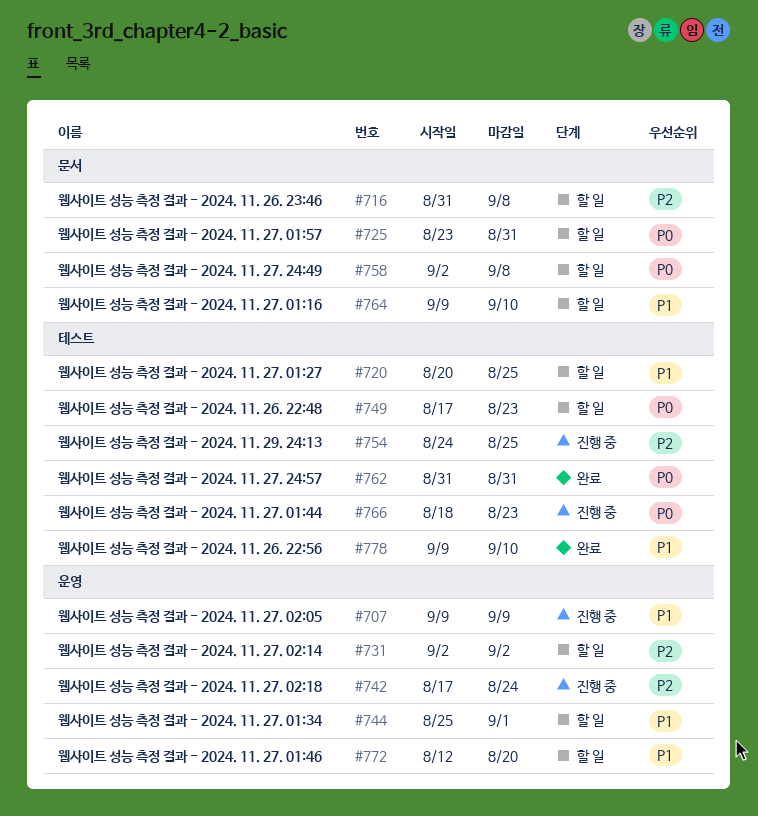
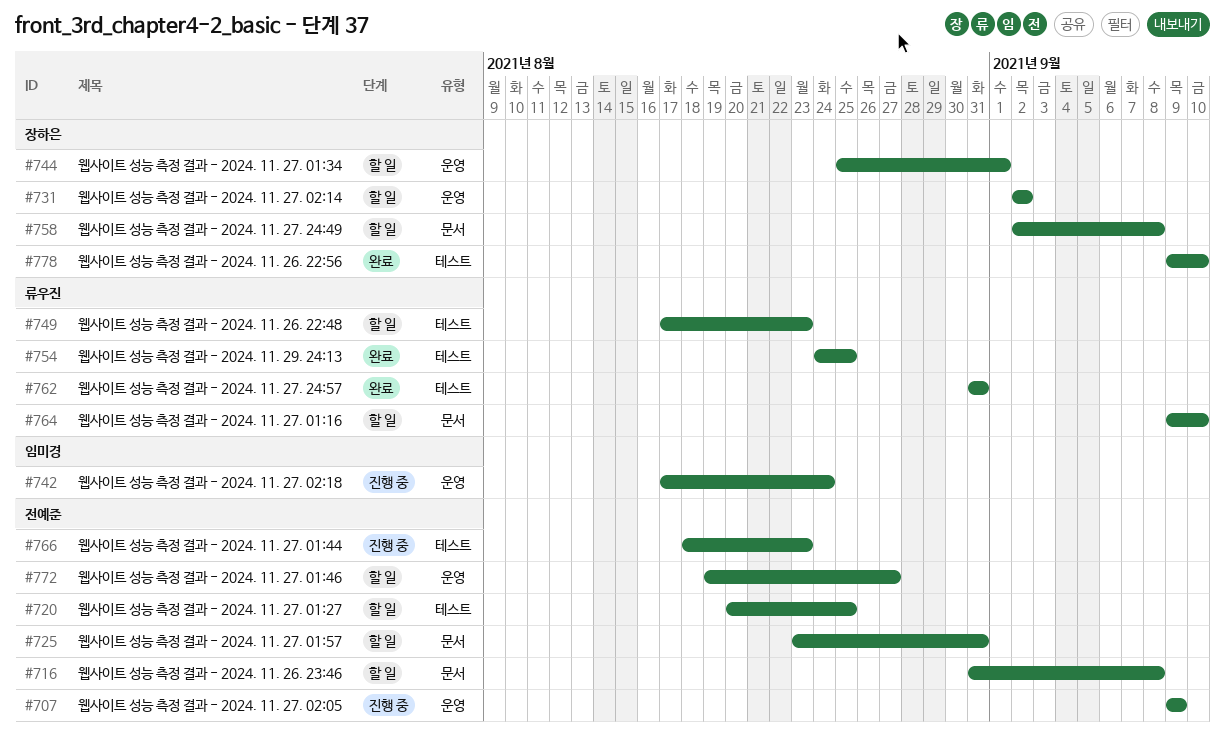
#754, status: 진행 중 -> 완료
#772, start: Aug 12 -> Aug 19
#772, due: Aug 20 -> Aug 27

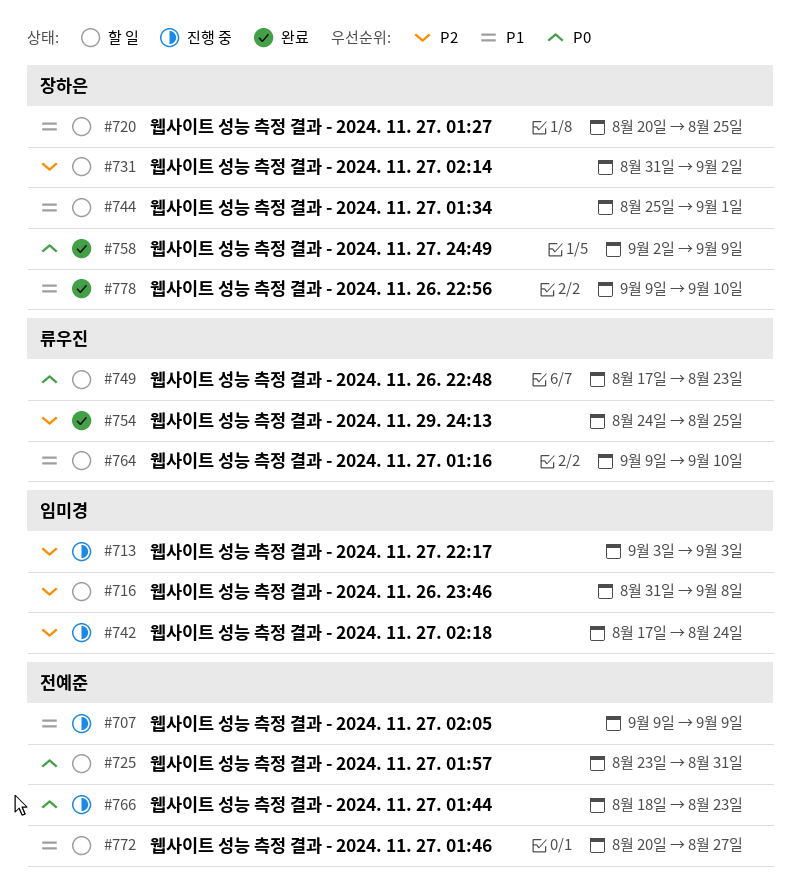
#713: none -> present
#716, owner: 전예준 -> 임미경
#720, owner: 전예준 -> 장하은
#731, start: Sep 2 -> Aug 31
#758, status: 할 일 -> 완료
#758, due: Sep 8 -> Sep 9
#762: present -> none
#772, start: Aug 19 -> Aug 20

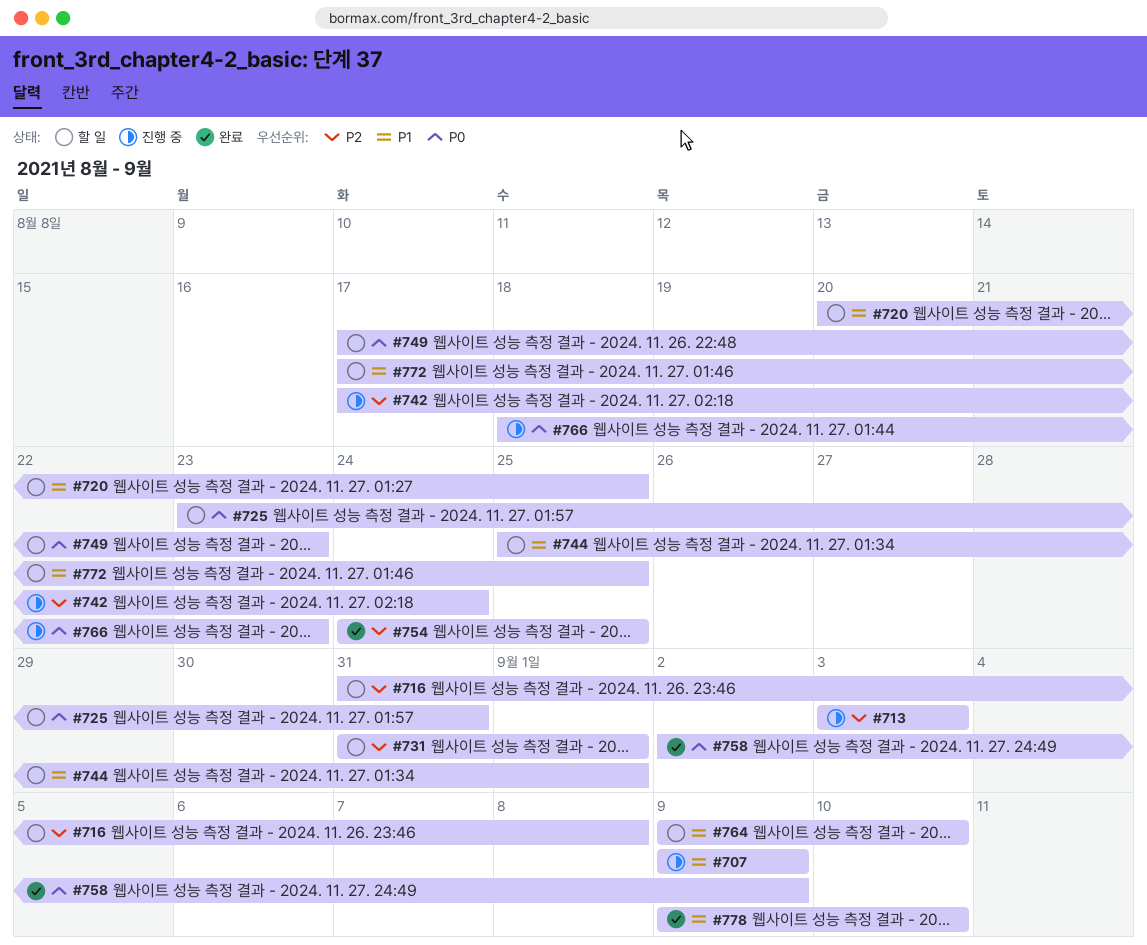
#731, due: Sep 2 -> Sep 1
#772, start: Aug 20 -> Aug 17
#772, due: Aug 27 -> Aug 25

